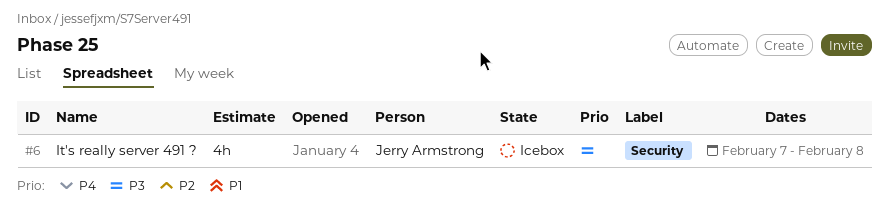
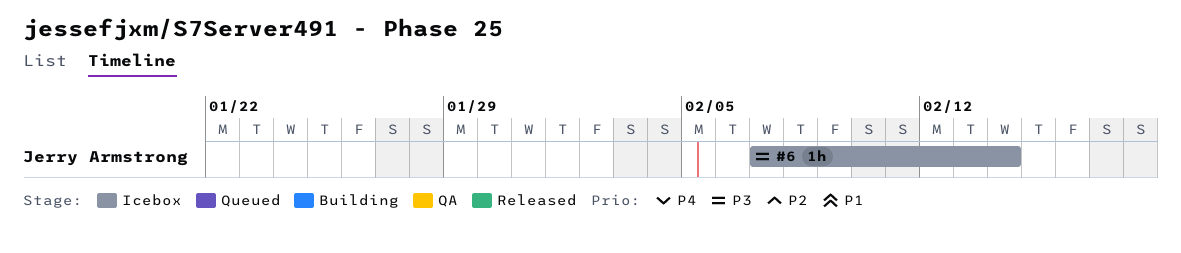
#6, estimate: 4h -> 1h
#6, due: Feb 8 -> Feb 14

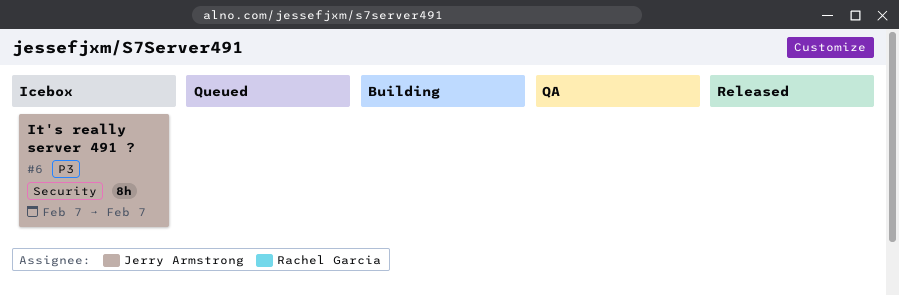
#6, estimate: 1h -> 8h
#6, due: Feb 14 -> Feb 7

